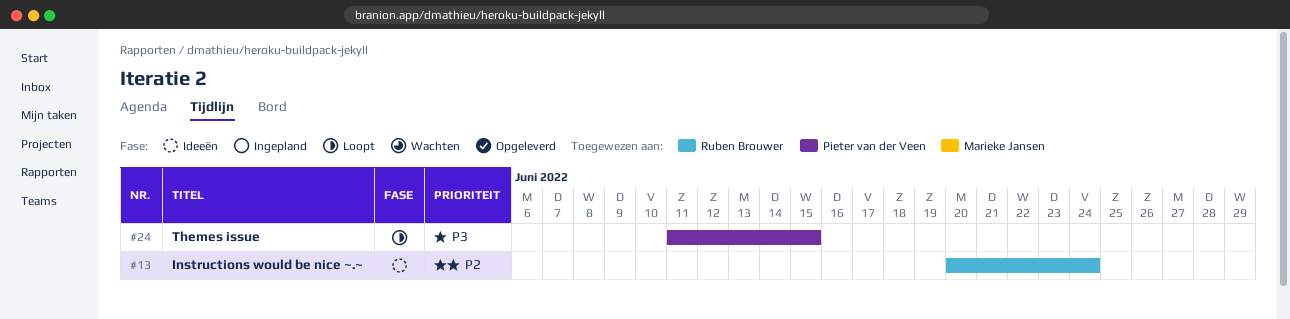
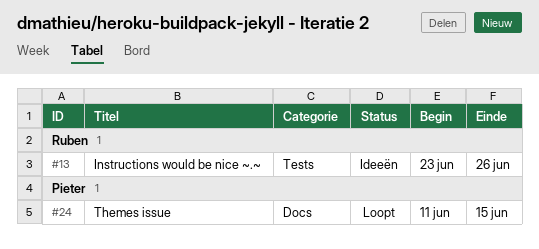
#13, start: Jun 20 -> Jun 23
#13, due: Jun 24 -> Jun 26

